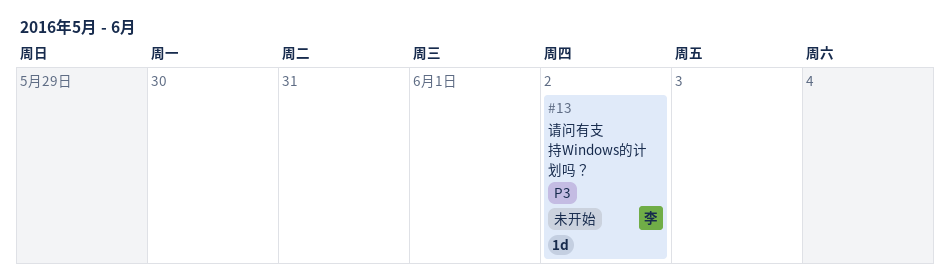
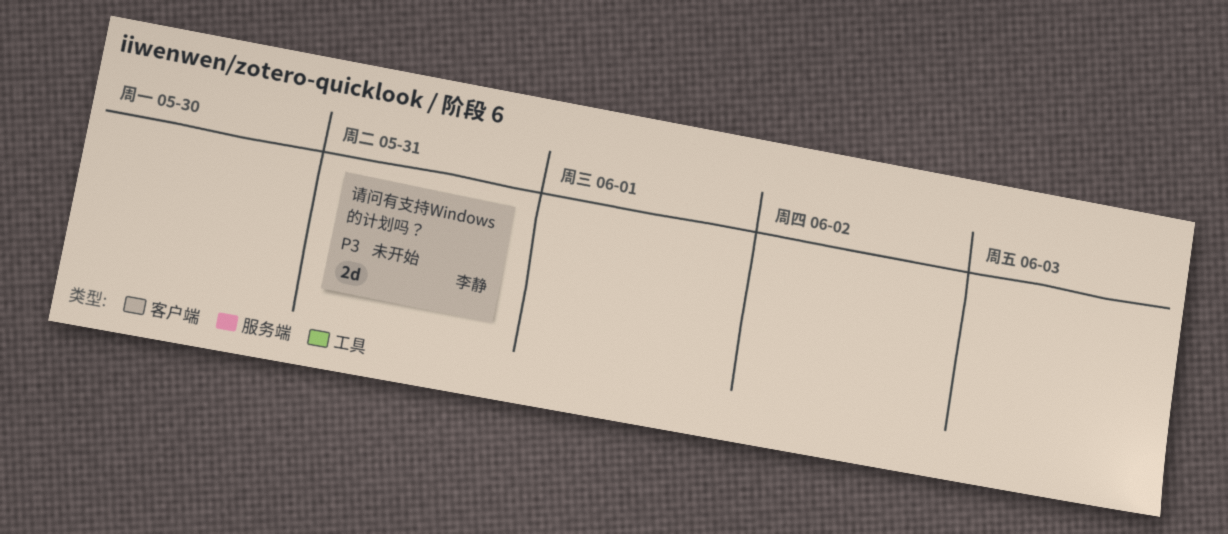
请问有支持Windows的计划吗？, estimate: 1d -> 2d
请问有支持Windows的计划吗？, due: Jun 2 -> May 31

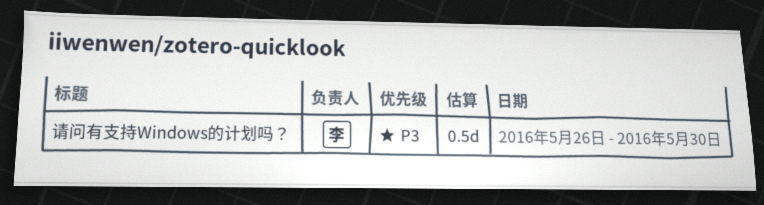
请问有支持Windows的计划吗？, estimate: 2d -> 0.5d
请问有支持Windows的计划吗？, due: May 31 -> May 30

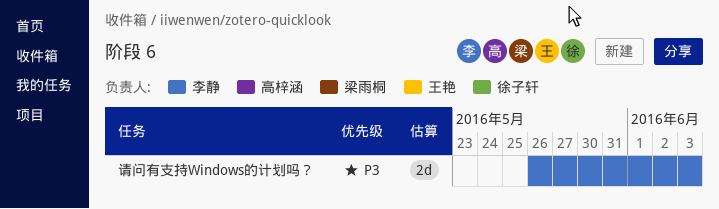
请问有支持Windows的计划吗？, estimate: 0.5d -> 2d
请问有支持Windows的计划吗？, due: May 30 -> Jun 3

